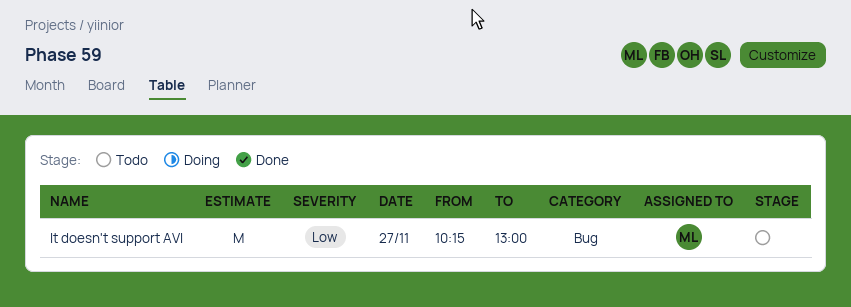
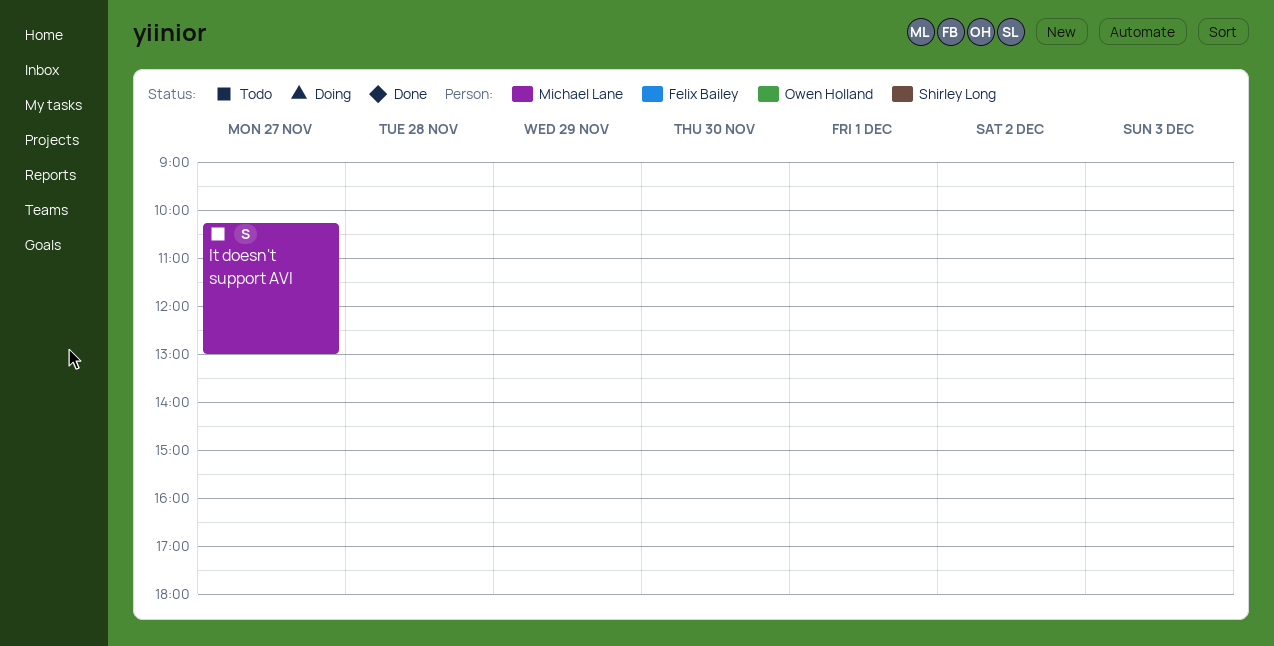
It doesn't support AVI, estimate: M -> S

